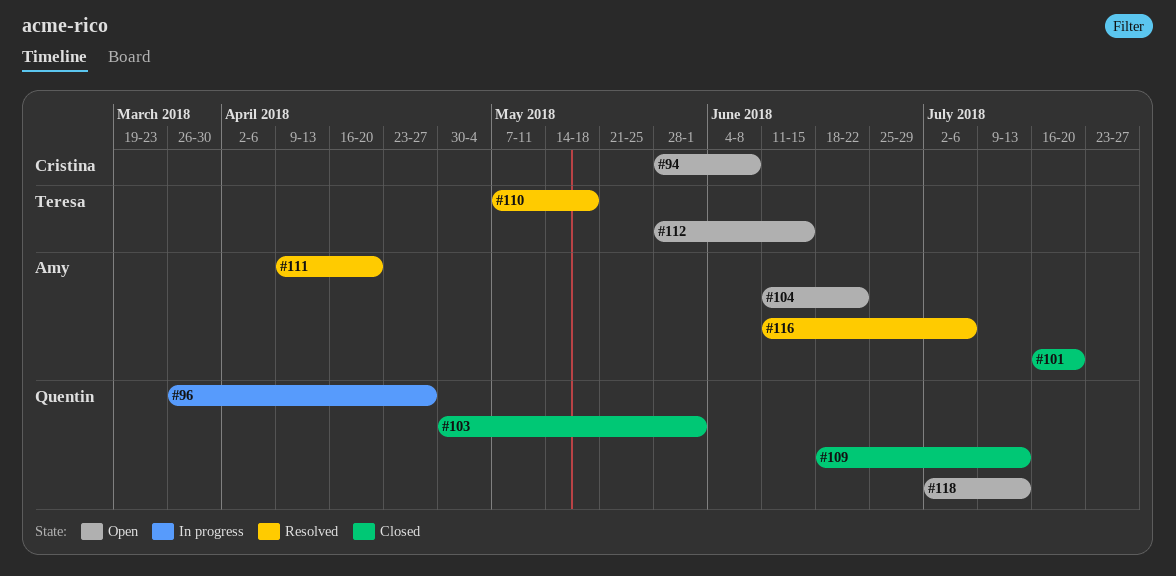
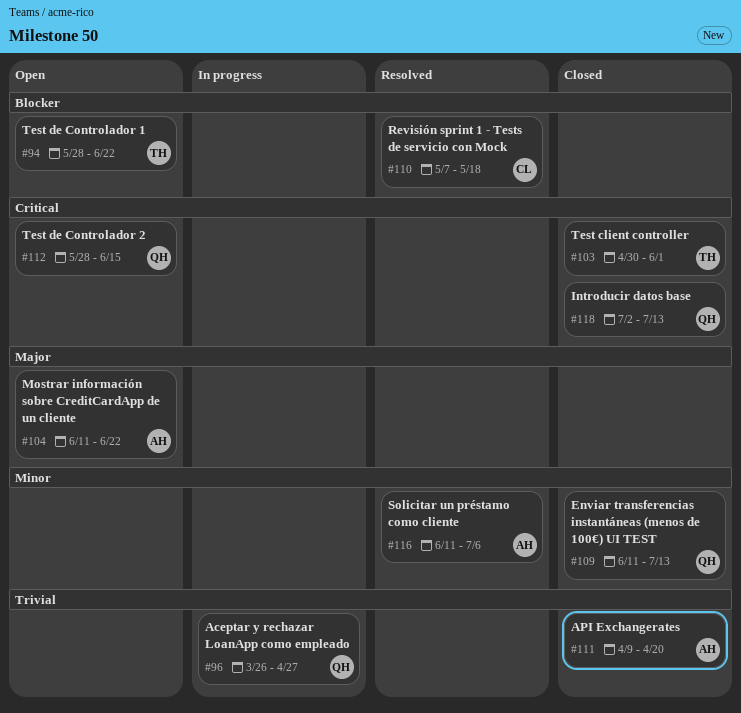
#94, owner: Cristina -> Teresa
#94, due: Jun 8 -> Jun 22
#101: present -> none
#103, owner: Quentin -> Teresa
#109, start: Jun 18 -> Jun 11
#110, owner: Teresa -> Cristina
#111, status: Resolved -> Closed
#112, owner: Teresa -> Quentin
#118, status: Open -> Closed

